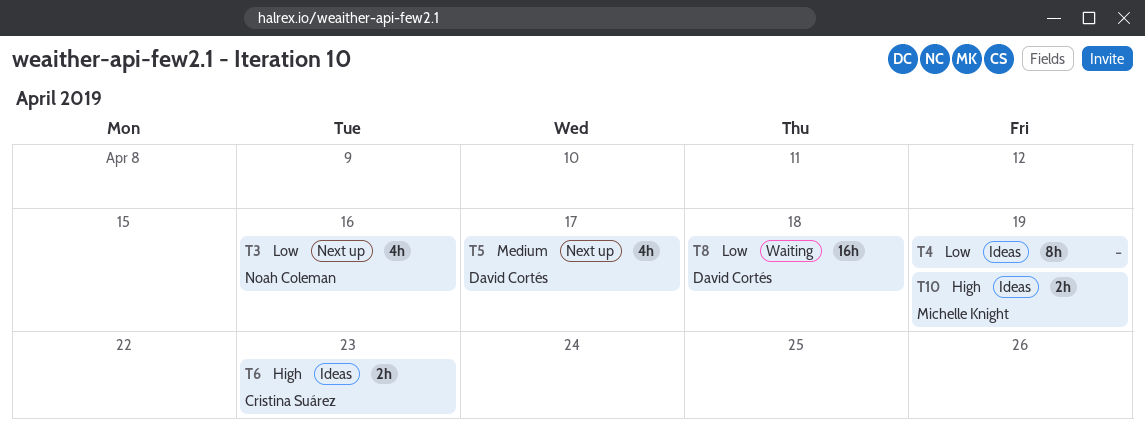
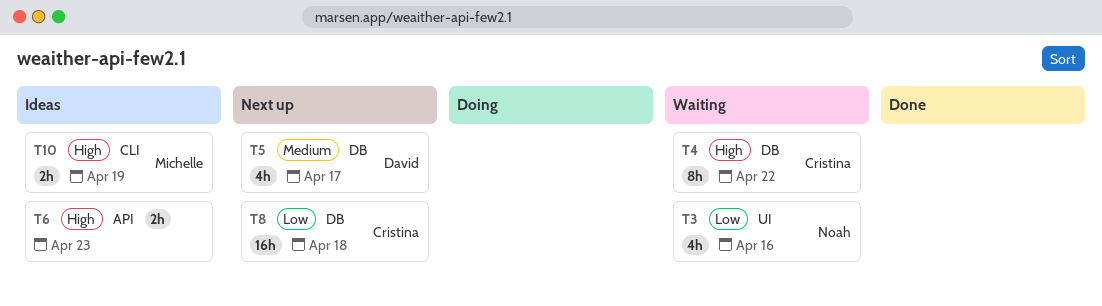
T3, status: Next up -> Waiting
T4, status: Ideas -> Waiting
T4, owner: none -> Cristina Suárez
T4, priority: Low -> High
T4, due: Apr 19 -> Apr 22
T6, owner: Cristina Suárez -> none
T8, status: Waiting -> Next up
T8, owner: David Cortés -> Cristina Suárez

